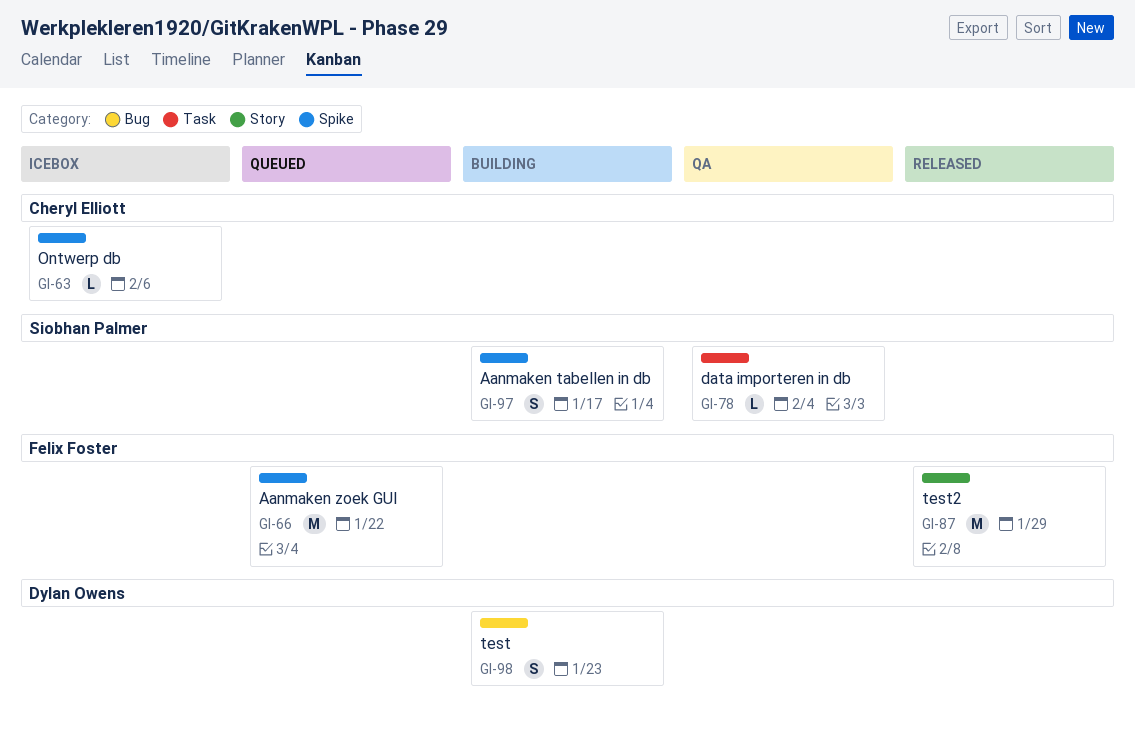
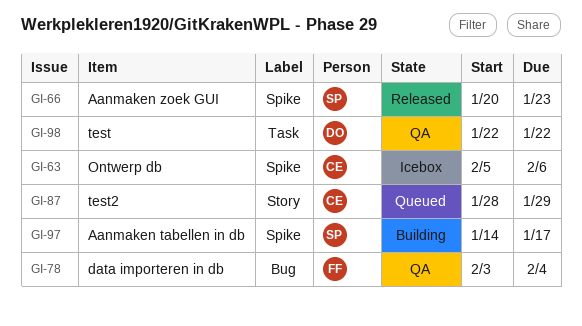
GI-66, status: Queued -> Released
GI-66, owner: Felix Foster -> Siobhan Palmer
GI-66, due: Jan 22 -> Jan 23
GI-78, owner: Siobhan Palmer -> Felix Foster
GI-78, label: Task -> Bug
GI-87, status: Released -> Queued
GI-87, owner: Felix Foster -> Cheryl Elliott
GI-98, status: Building -> QA
GI-98, label: Bug -> Task
GI-98, due: Jan 23 -> Jan 22

